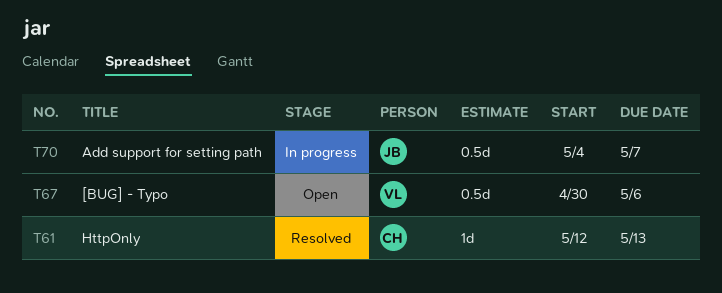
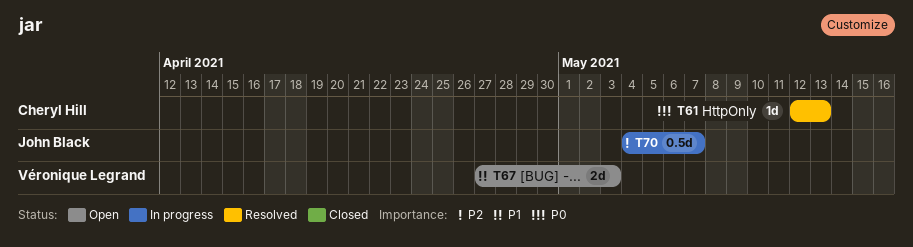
T67, estimate: 0.5d -> 2d
T67, start: Apr 30 -> Apr 27
T67, due: May 6 -> May 3

